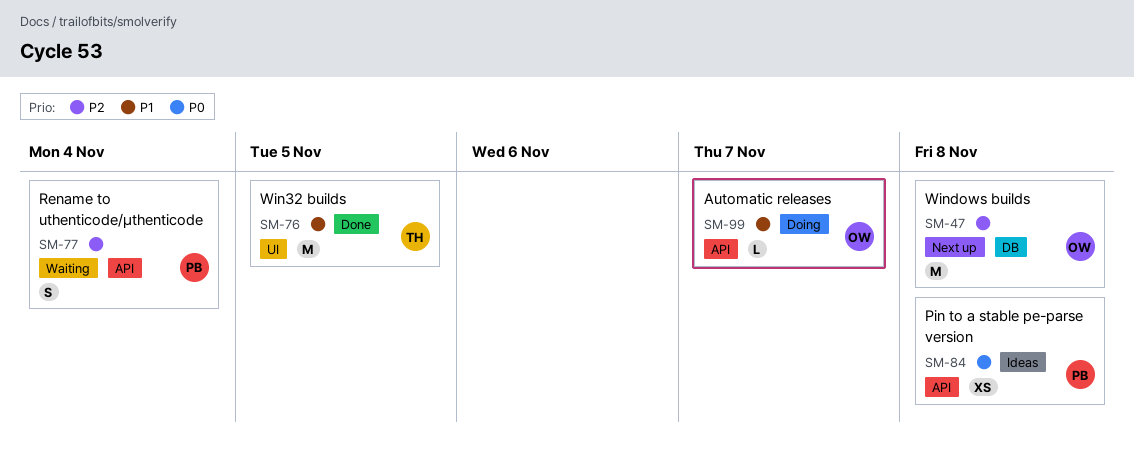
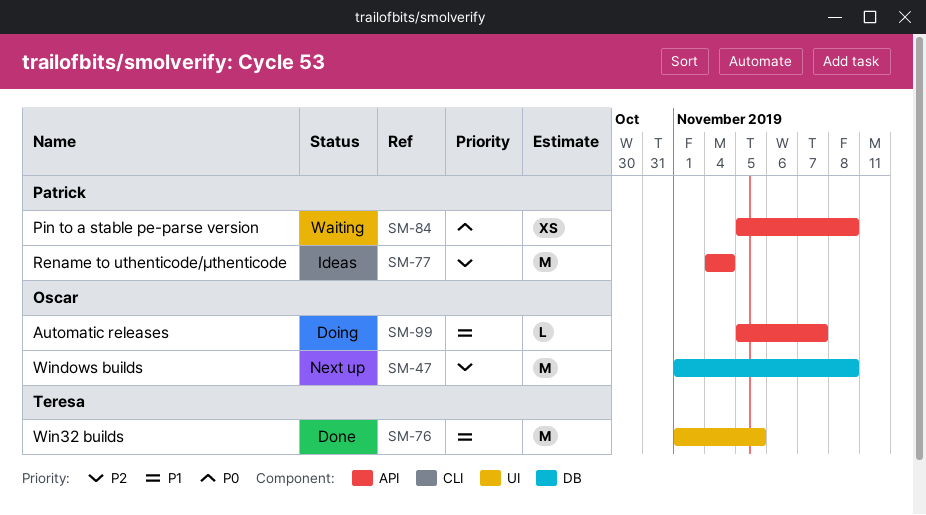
SM-77, status: Waiting -> Ideas
SM-77, estimate: S -> M
SM-84, status: Ideas -> Waiting

